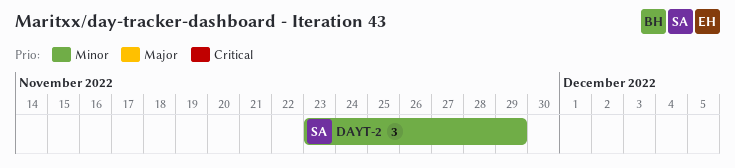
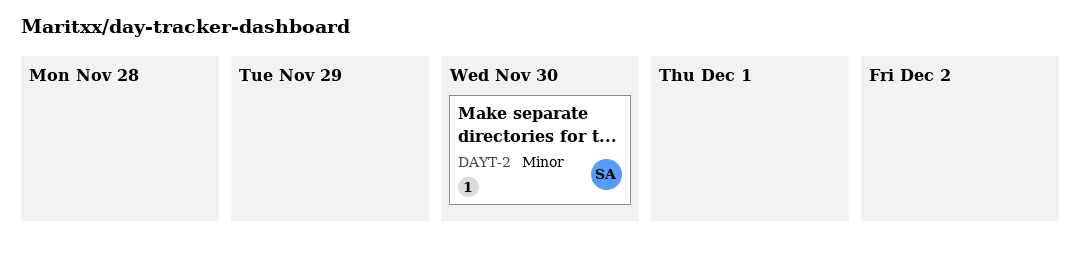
DAYT-2, estimate: 3 -> 1
DAYT-2, due: Nov 29 -> Nov 30

